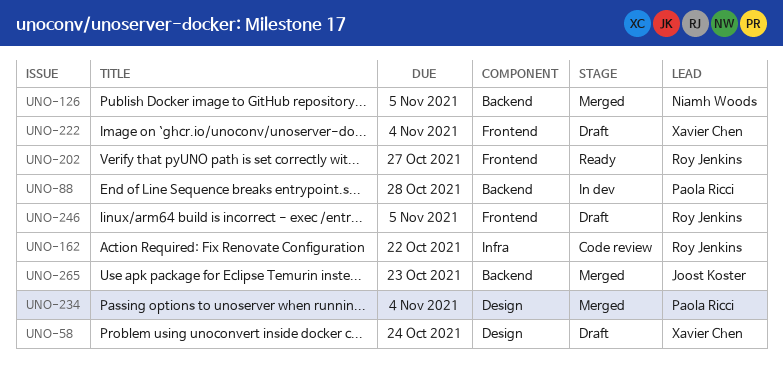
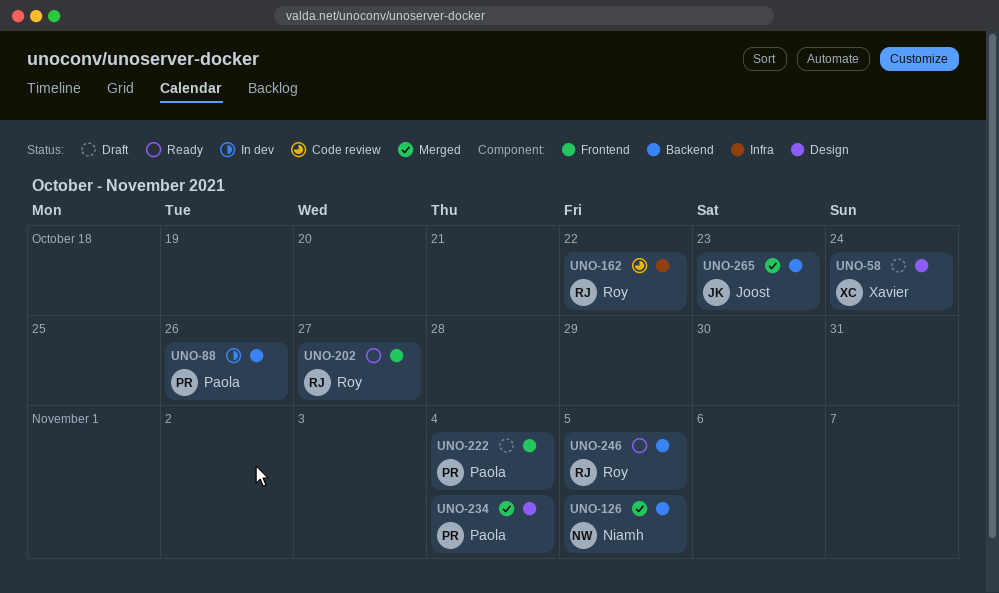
UNO-88, due: Oct 28 -> Oct 26
UNO-222, owner: Xavier Chen -> Paola Ricci
UNO-246, status: Draft -> Ready
UNO-246, label: Frontend -> Backend

